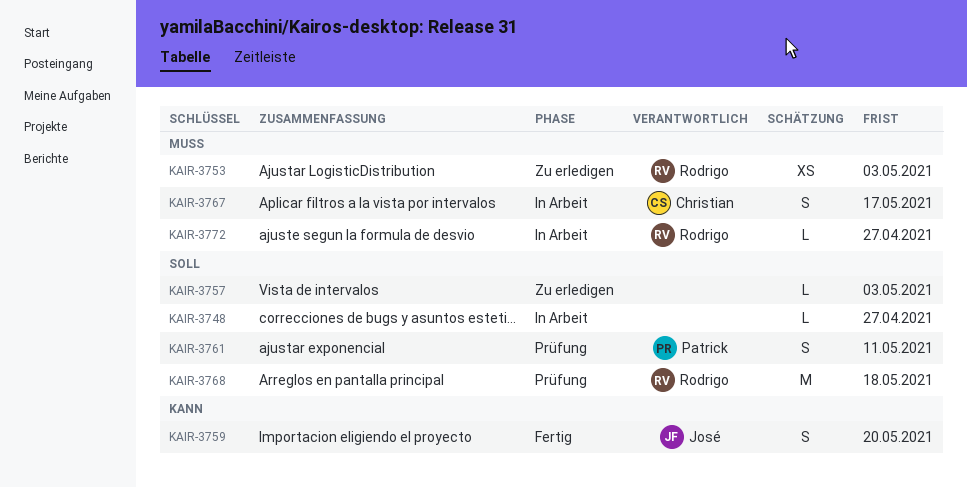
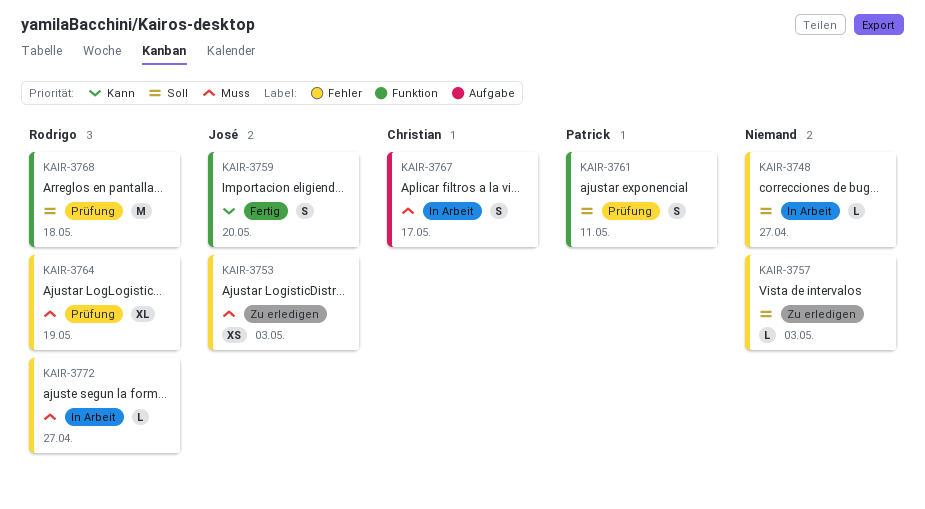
KAIR-3753, owner: Rodrigo -> José
KAIR-3764: none -> present

